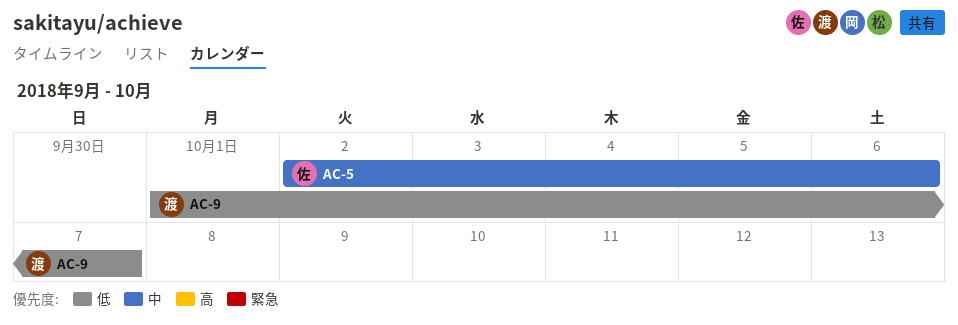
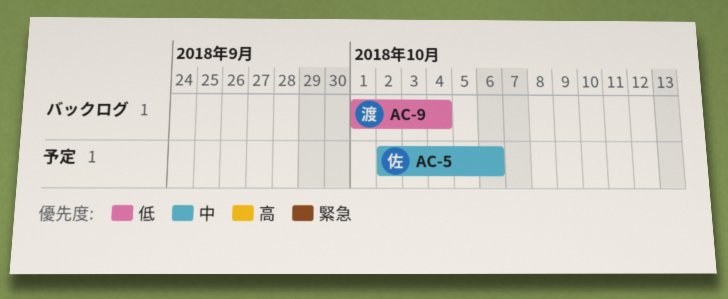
AC-9, due: Oct 7 -> Oct 4

